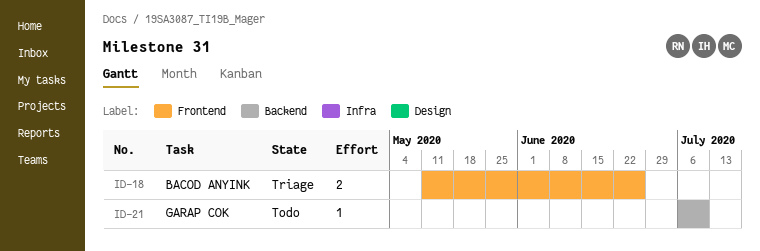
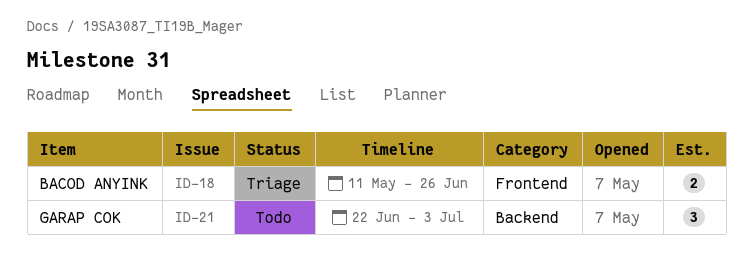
ID-21, estimate: 1 -> 3
ID-21, start: Jul 6 -> Jun 22
ID-21, due: Jul 10 -> Jul 3

